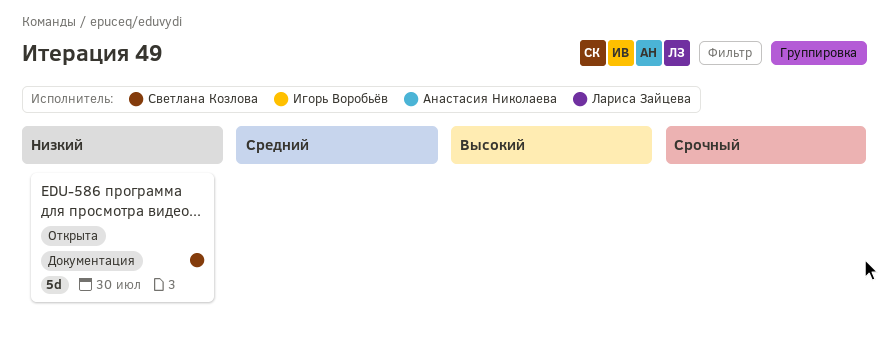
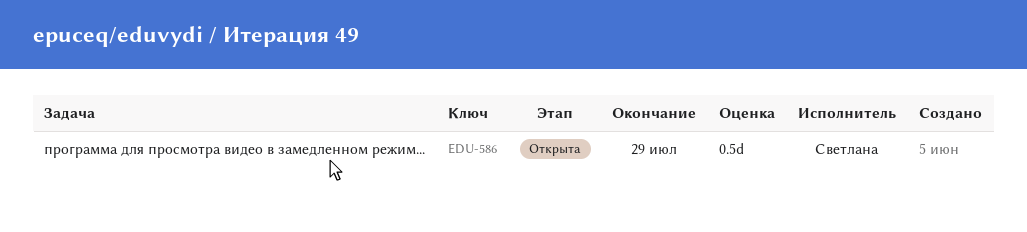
EDU-586, estimate: 5d -> 0.5d
EDU-586, due: Jul 30 -> Jul 29

